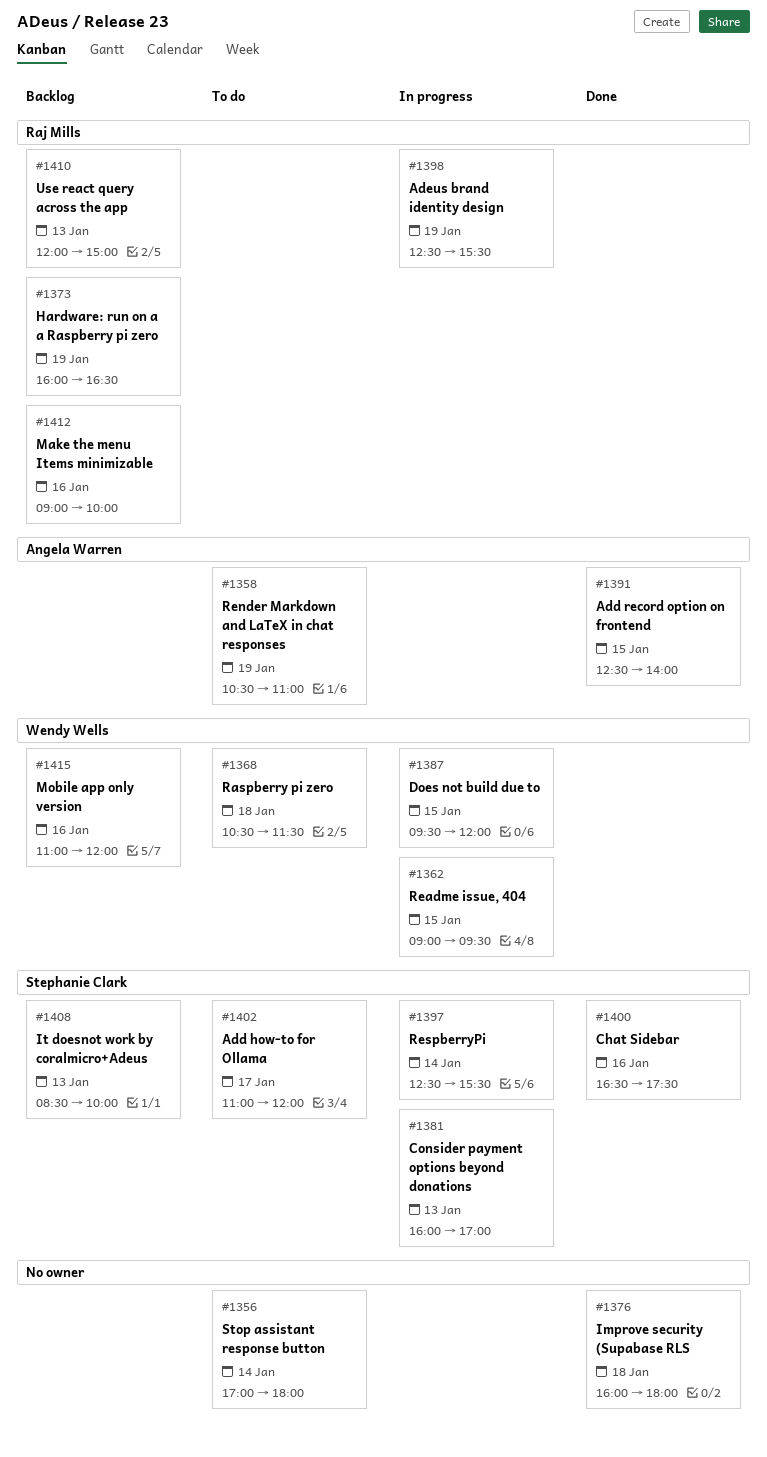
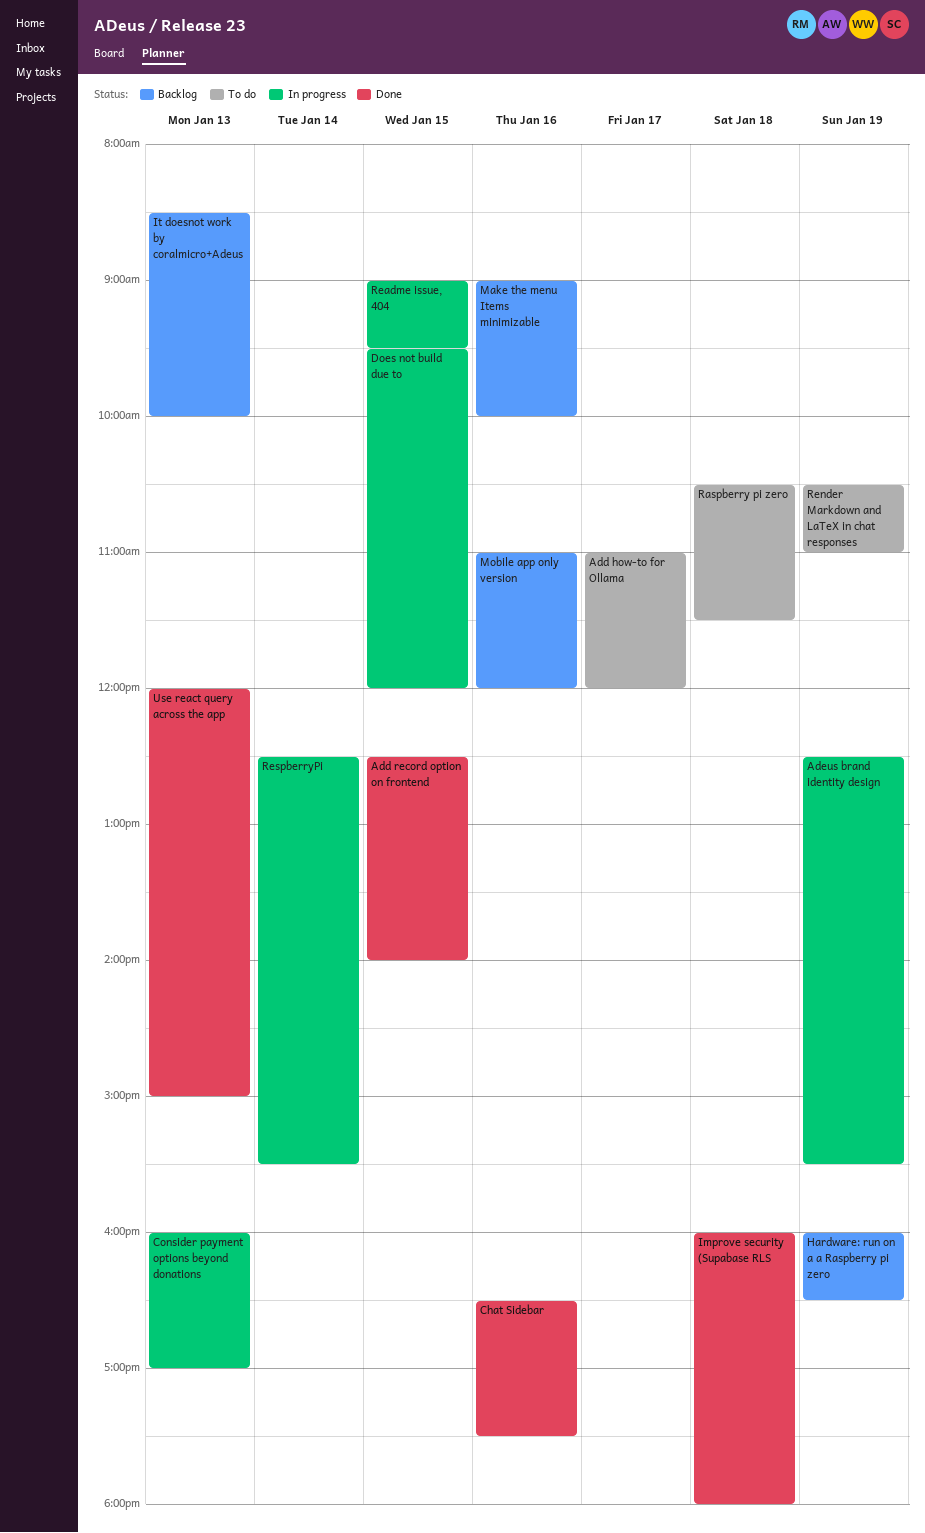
Stop assistant response button: present -> none
Use react query across the app, status: Backlog -> Done

